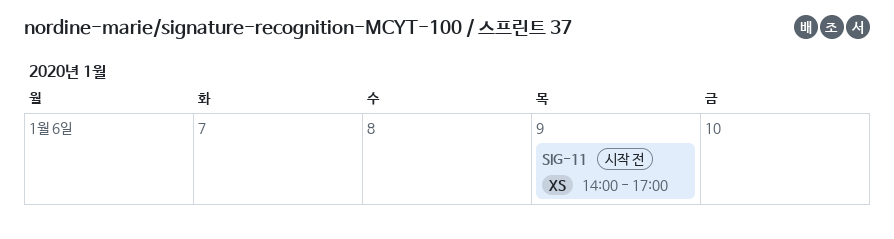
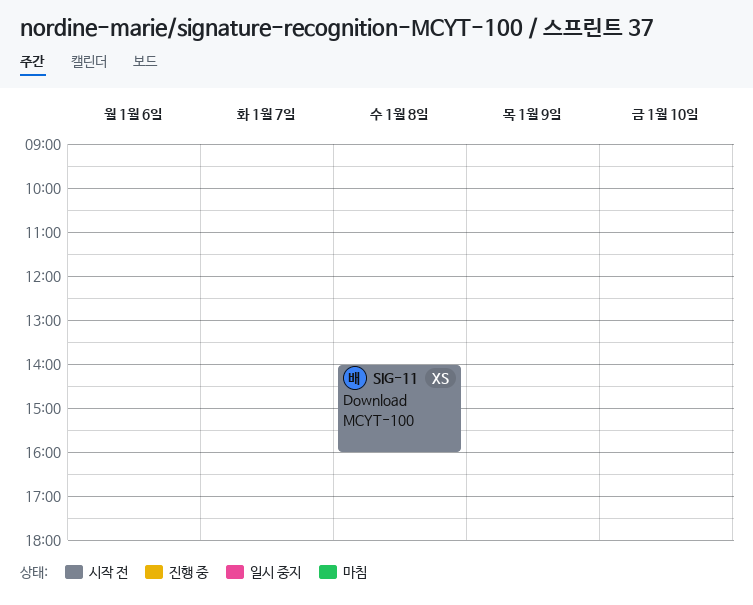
SIG-11, day: Jan 9 -> Jan 8
SIG-11, ends: 17:00 -> 16:00

